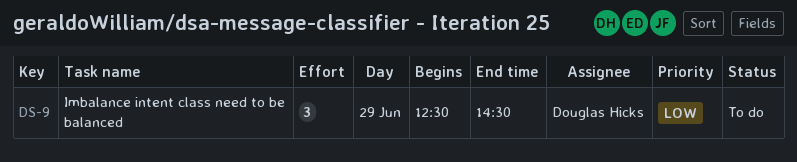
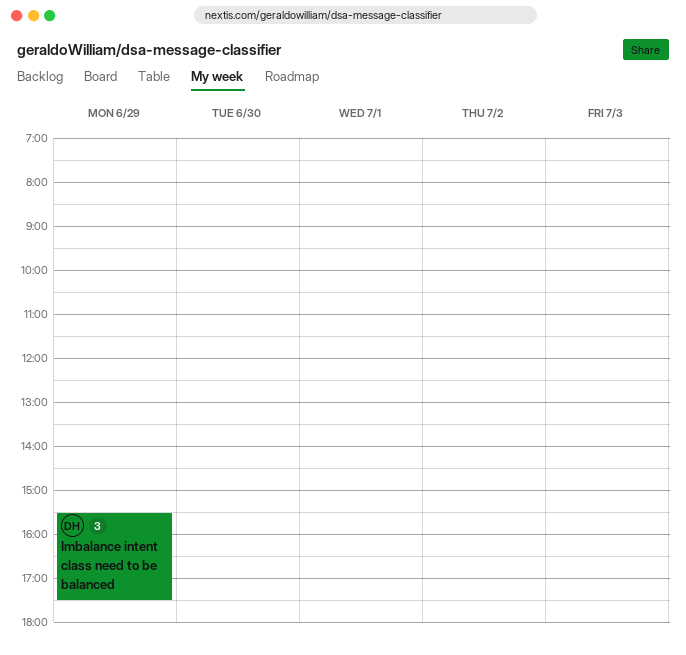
Imbalance intent class need to be balanced, begins: 12:30 -> 15:30
Imbalance intent class need to be balanced, ends: 14:30 -> 17:30

